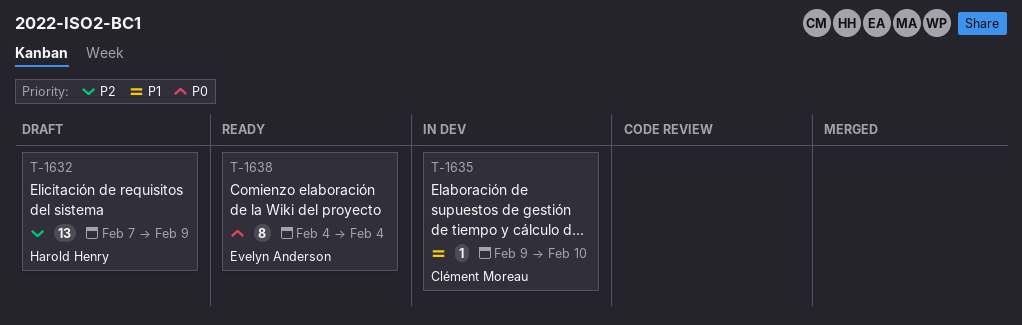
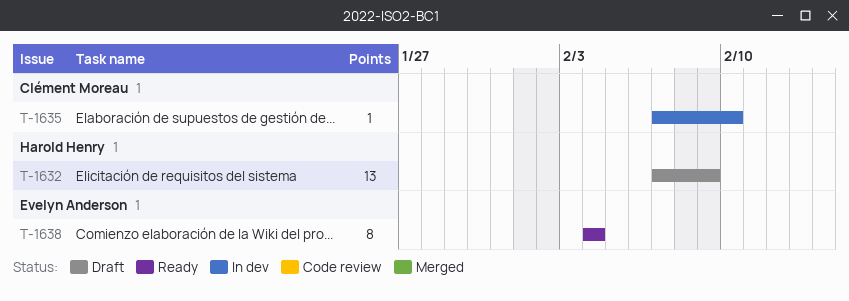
T-1635, start: Feb 9 -> Feb 7

